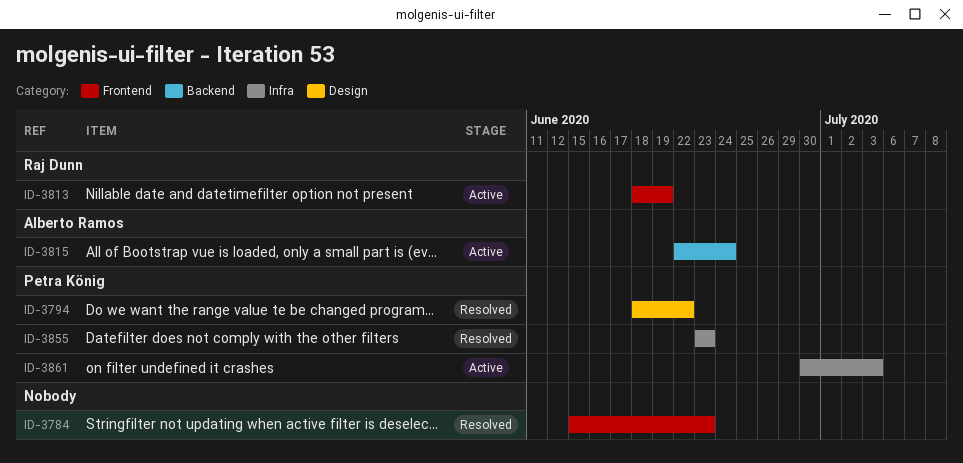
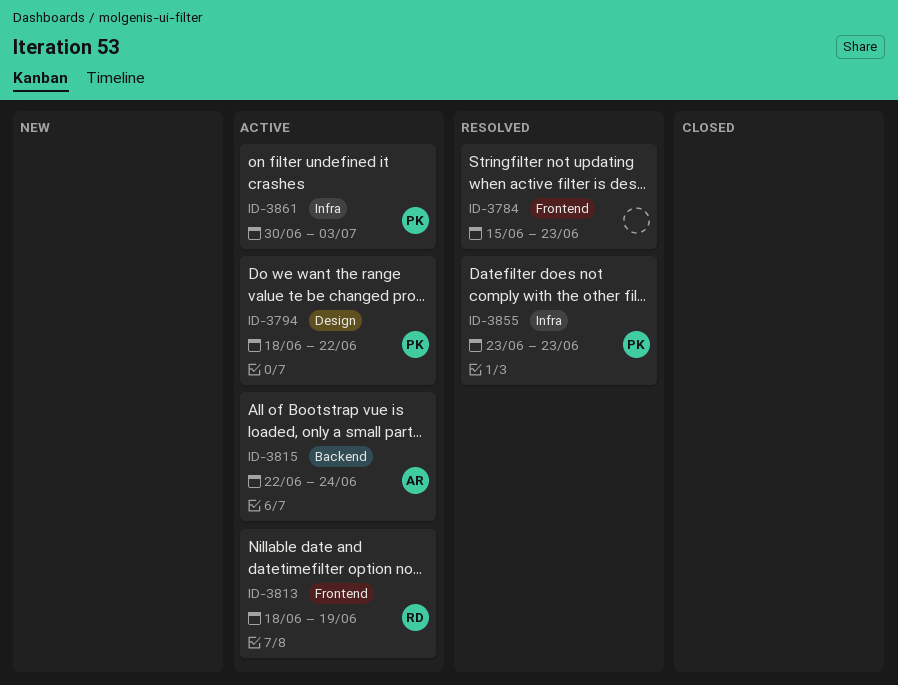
ID-3794, status: Resolved -> Active

